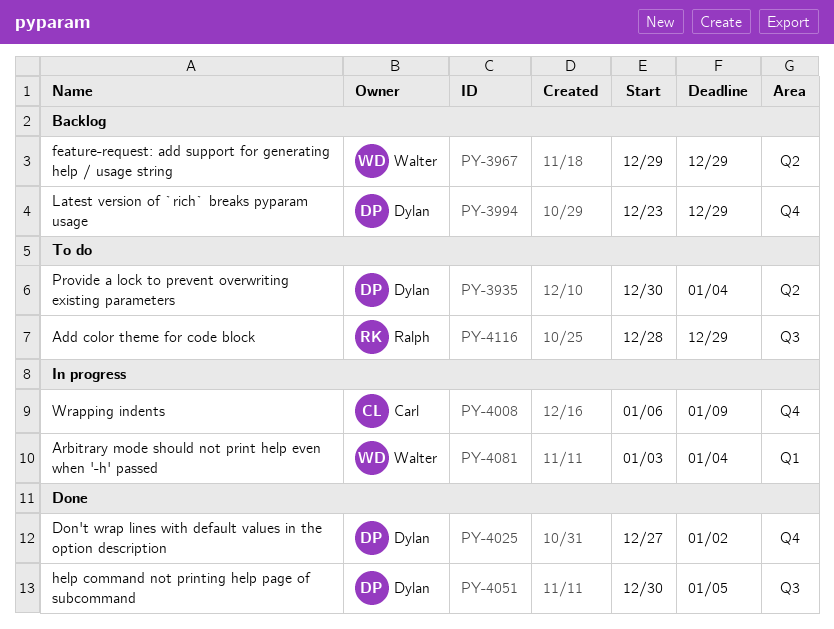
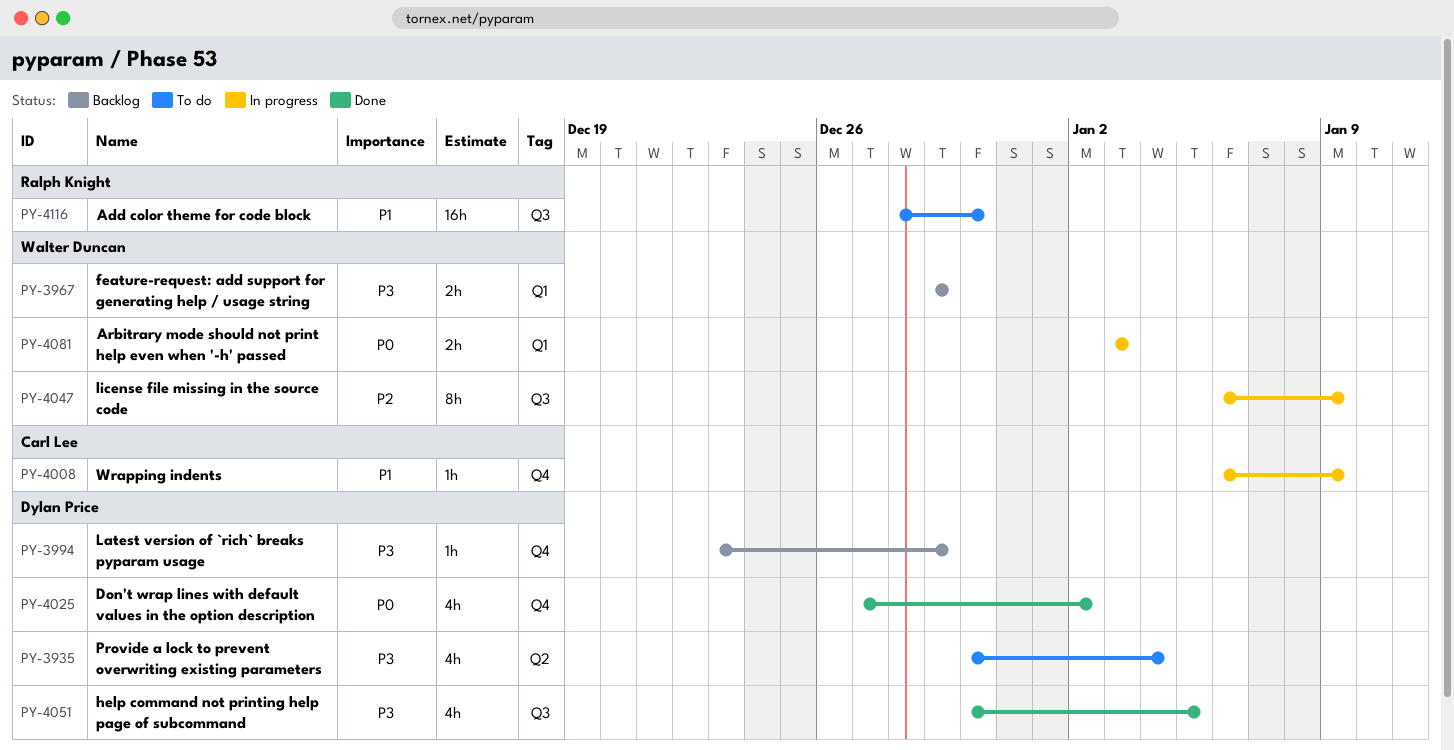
PY-3967, label: Q2 -> Q1
PY-4047: none -> present
PY-4081, due: Jan 4 -> Jan 3
PY-4116, due: Dec 29 -> Dec 30

